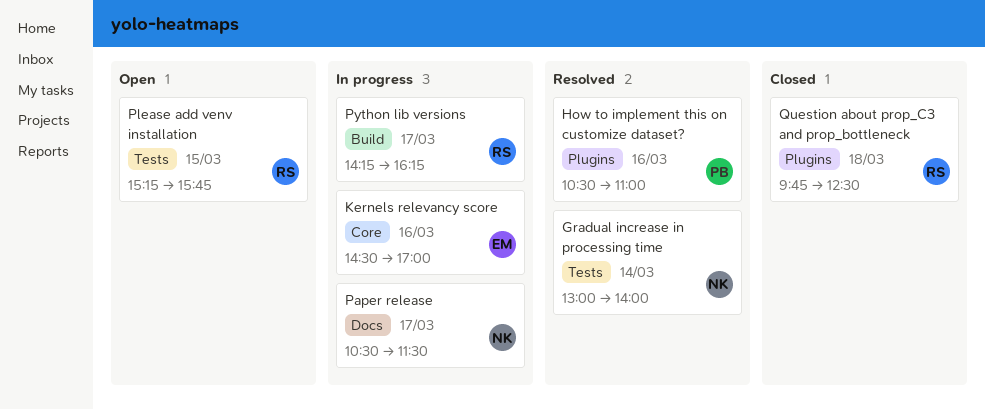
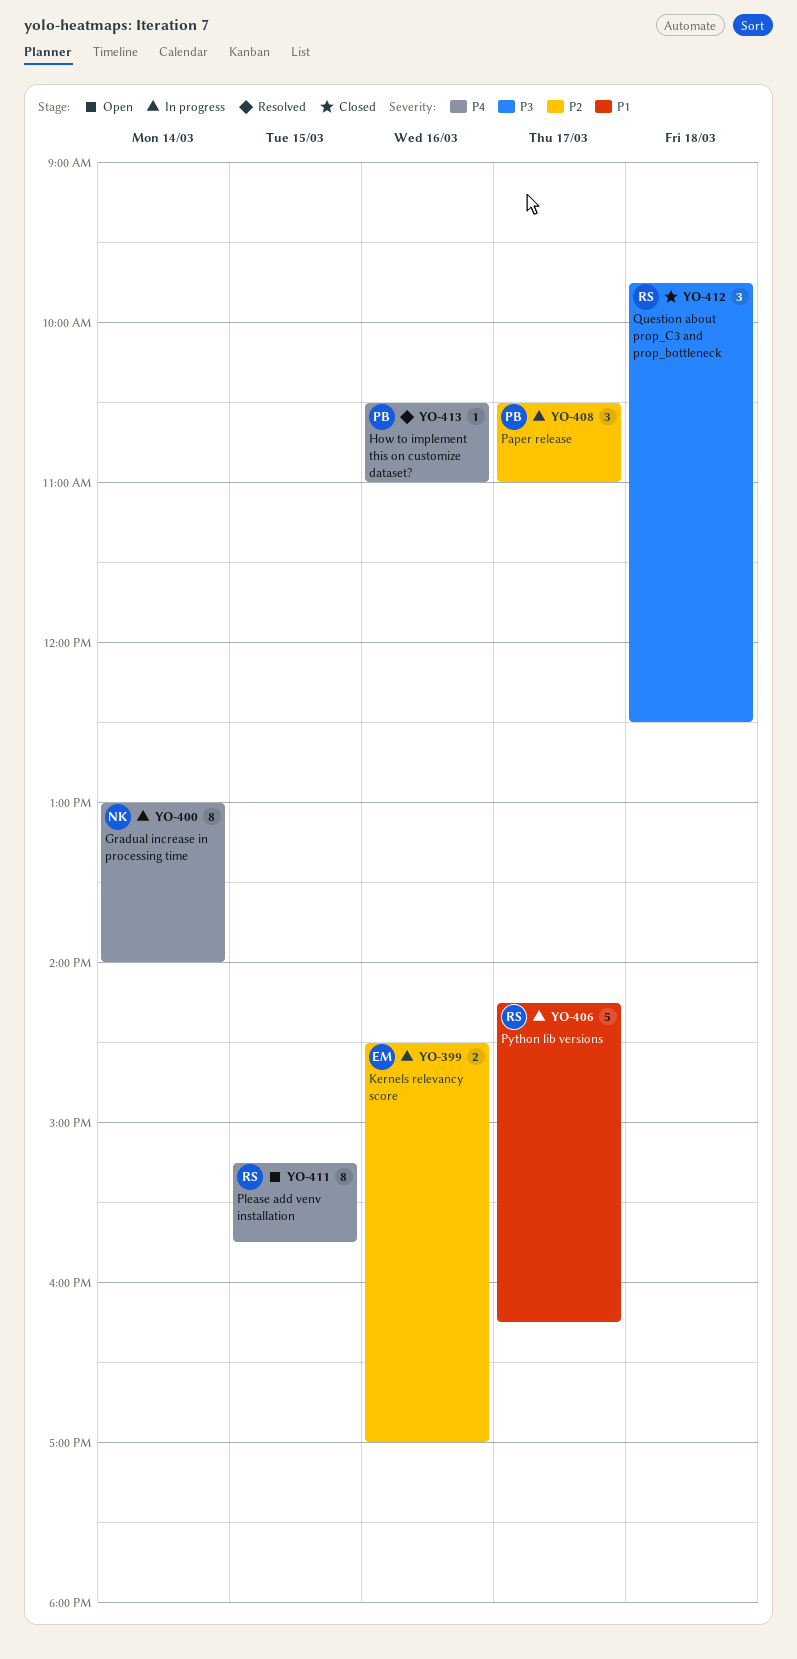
Gradual increase in processing time, status: Resolved -> In progress
Paper release, owner: NK -> PB
Paper release, ends: 11:30 -> 11:00

